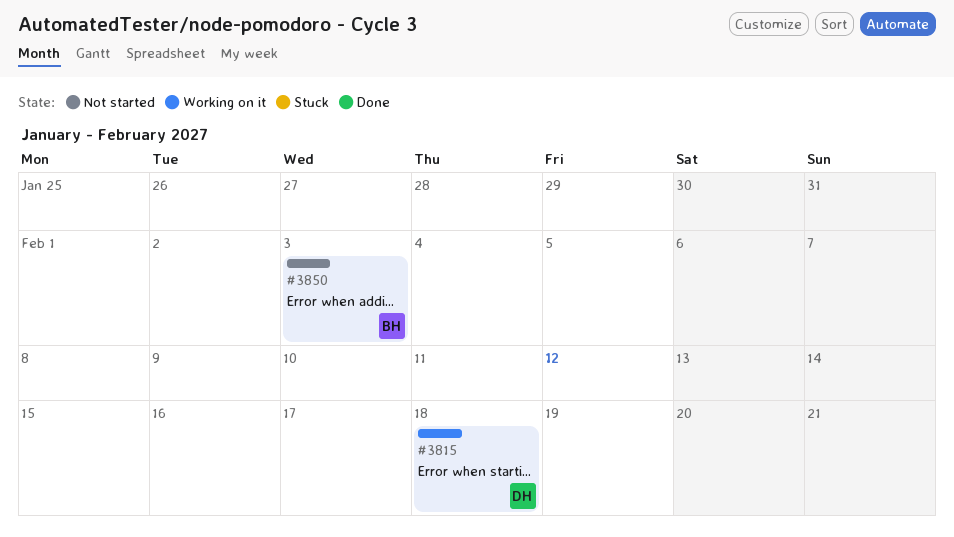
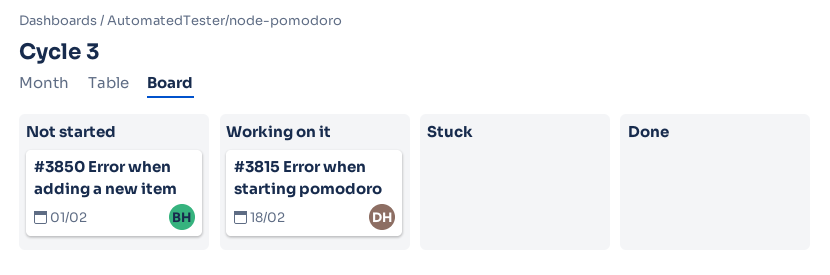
#3850, due: Feb 3 -> Feb 1

